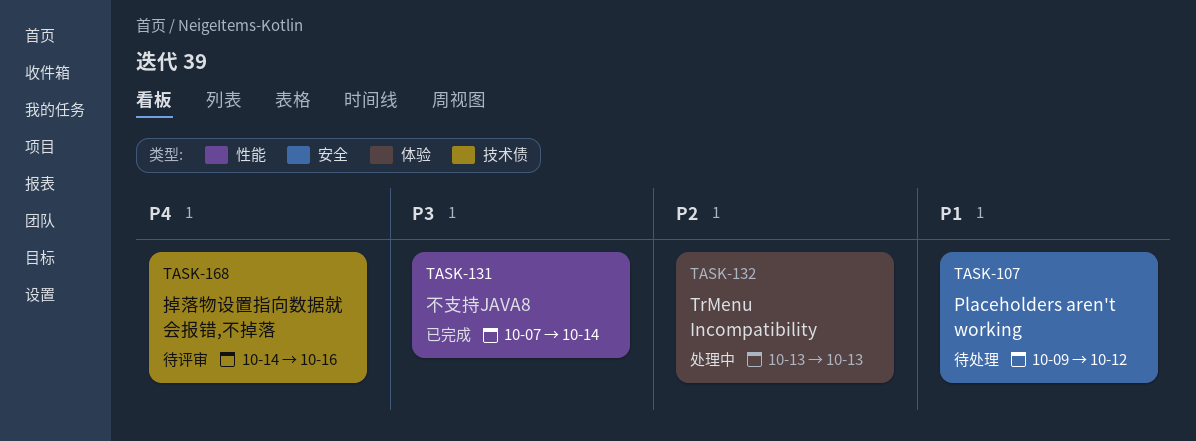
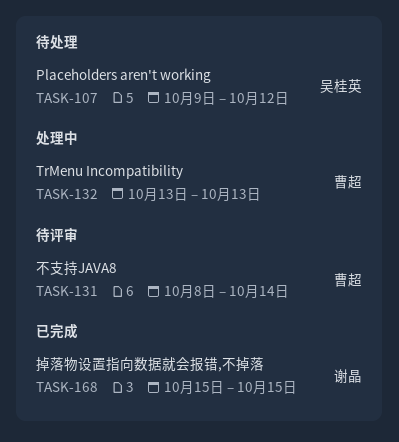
TASK-131, status: 已完成 -> 待评审
TASK-131, start: Oct 7 -> Oct 8
TASK-168, status: 待评审 -> 已完成
TASK-168, start: Oct 14 -> Oct 15
TASK-168, due: Oct 16 -> Oct 15

